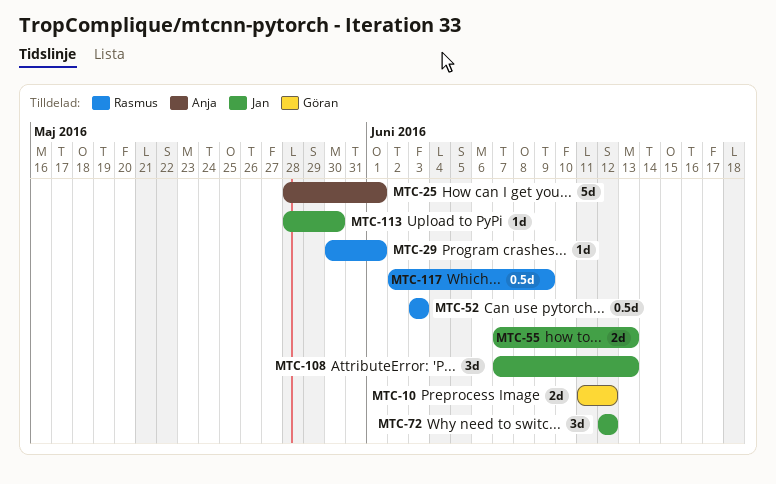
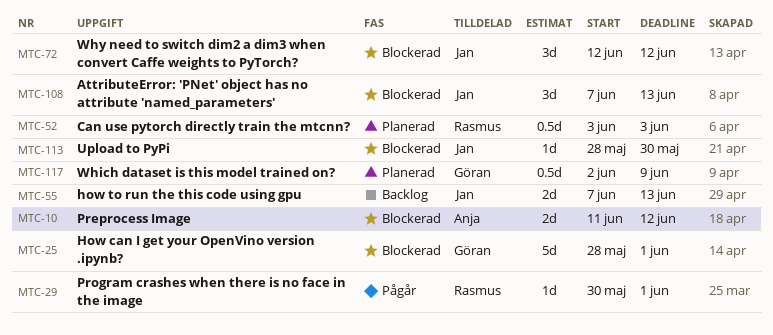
MTC-10, owner: Göran -> Anja
MTC-25, owner: Anja -> Göran
MTC-117, owner: Rasmus -> Göran

